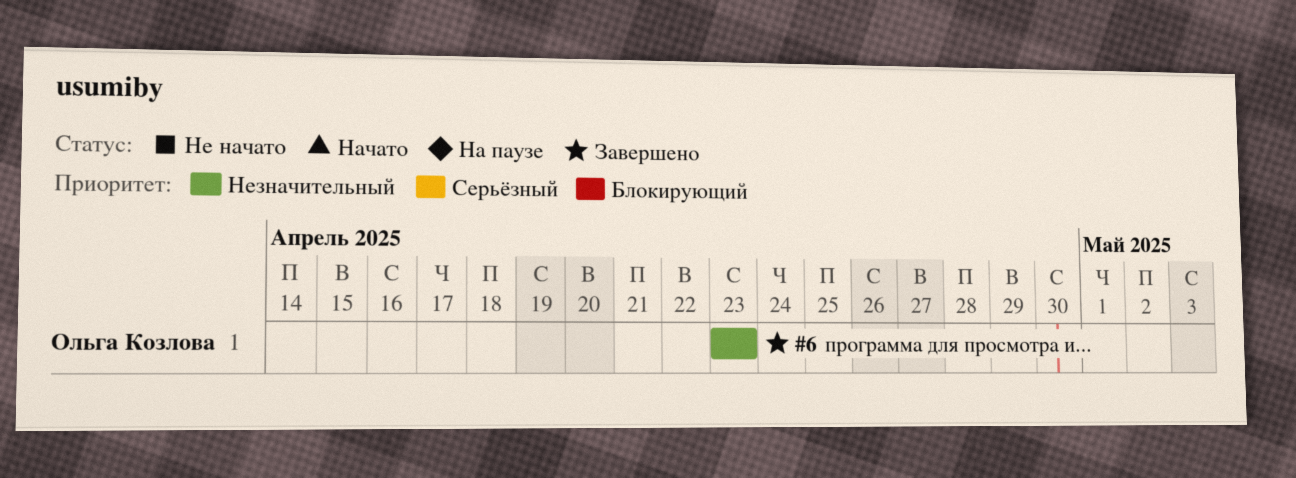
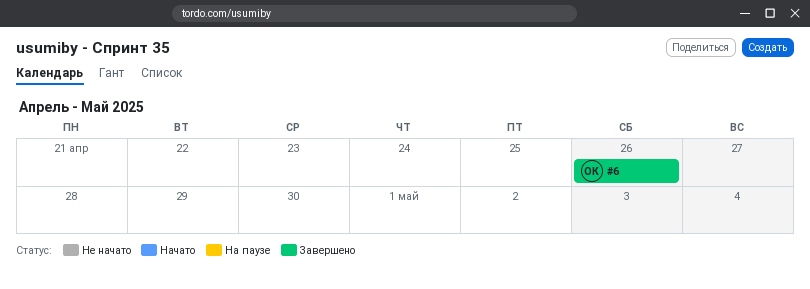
#6, start: Apr 23 -> Apr 26
#6, due: Apr 23 -> Apr 26

